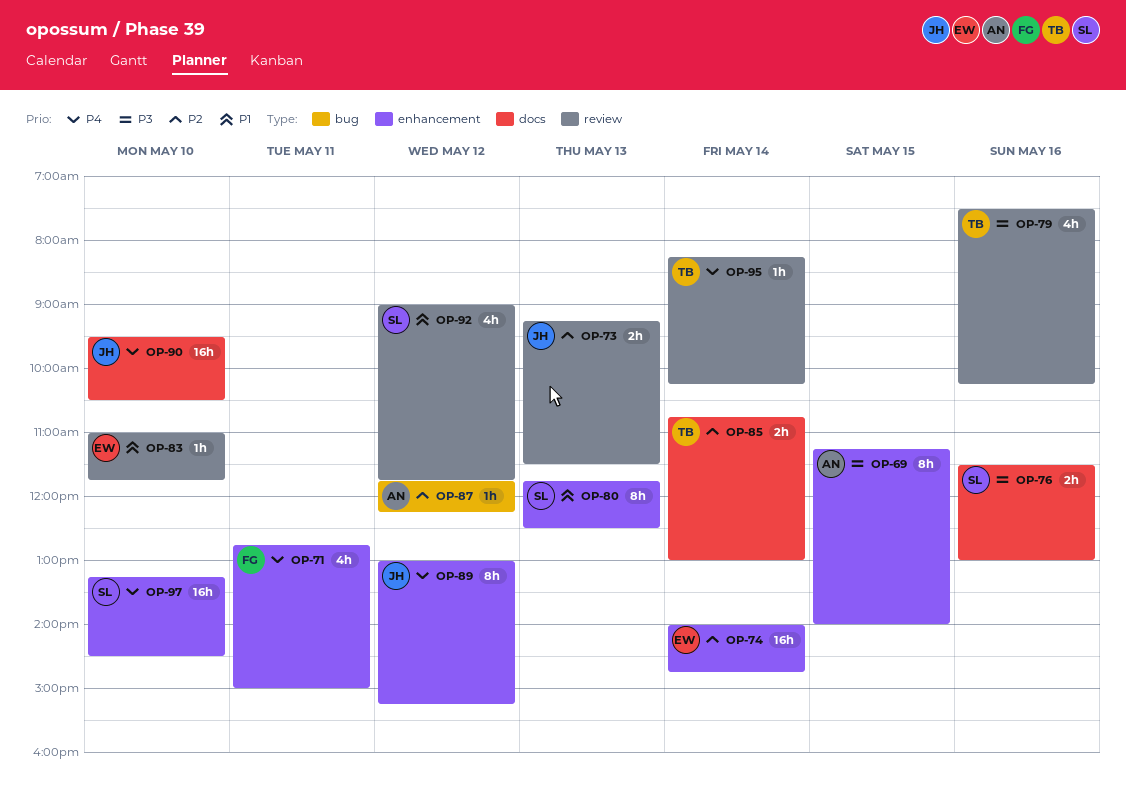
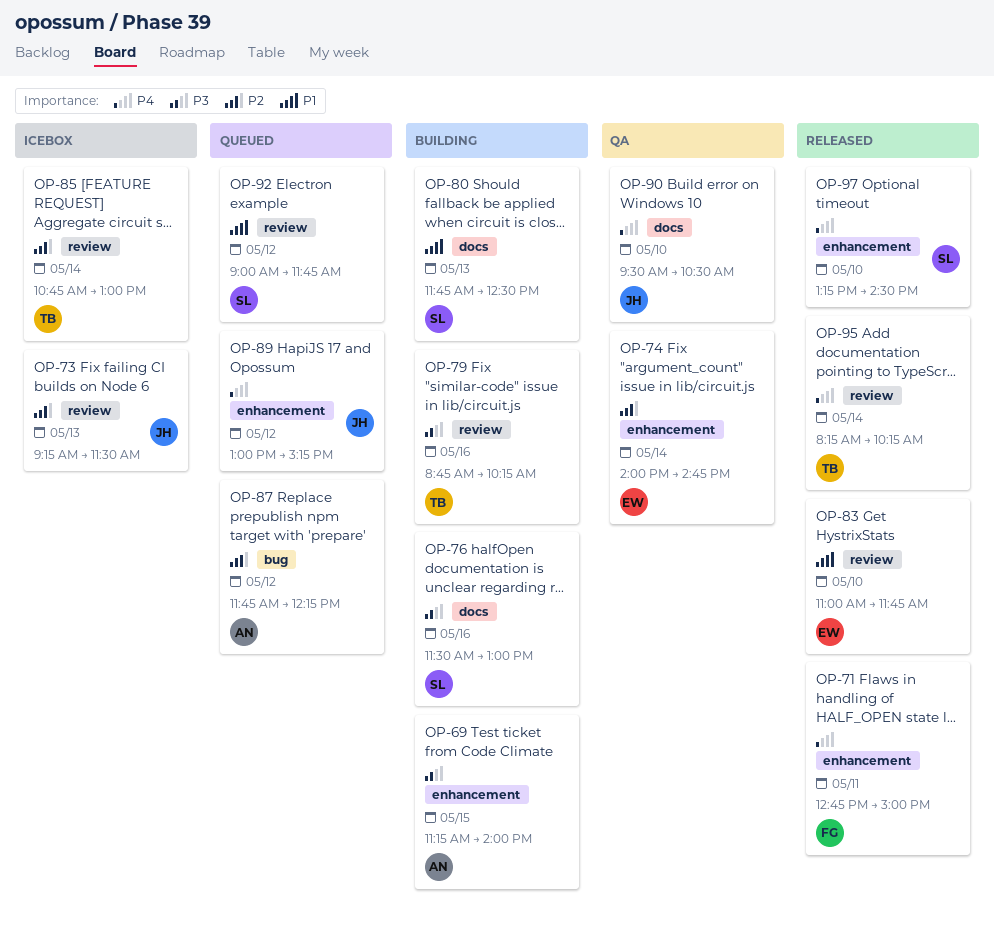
OP-79, begins: 07:30 -> 08:45
OP-80, label: enhancement -> docs
OP-85, label: docs -> review

